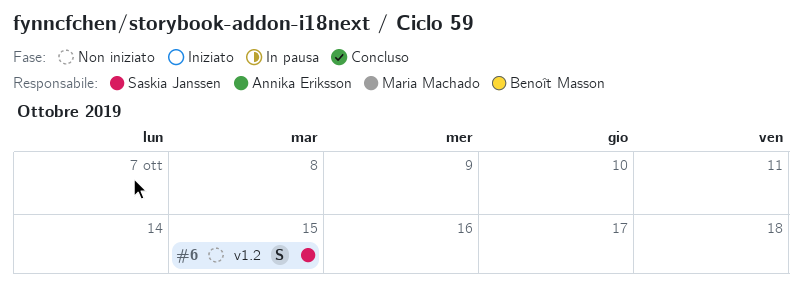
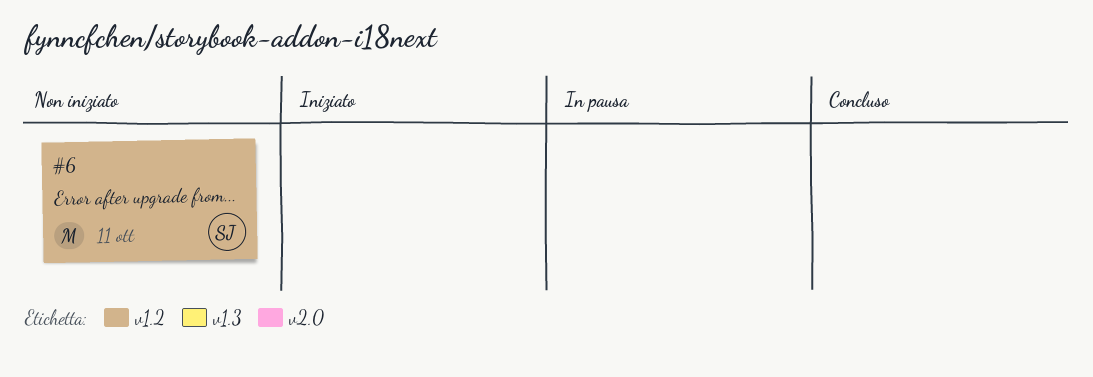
#6, estimate: S -> M
#6, due: Oct 15 -> Oct 11

